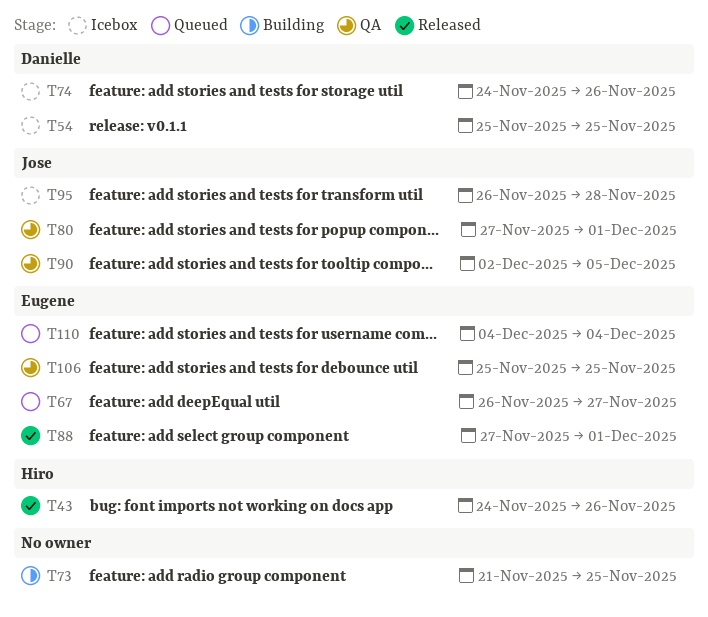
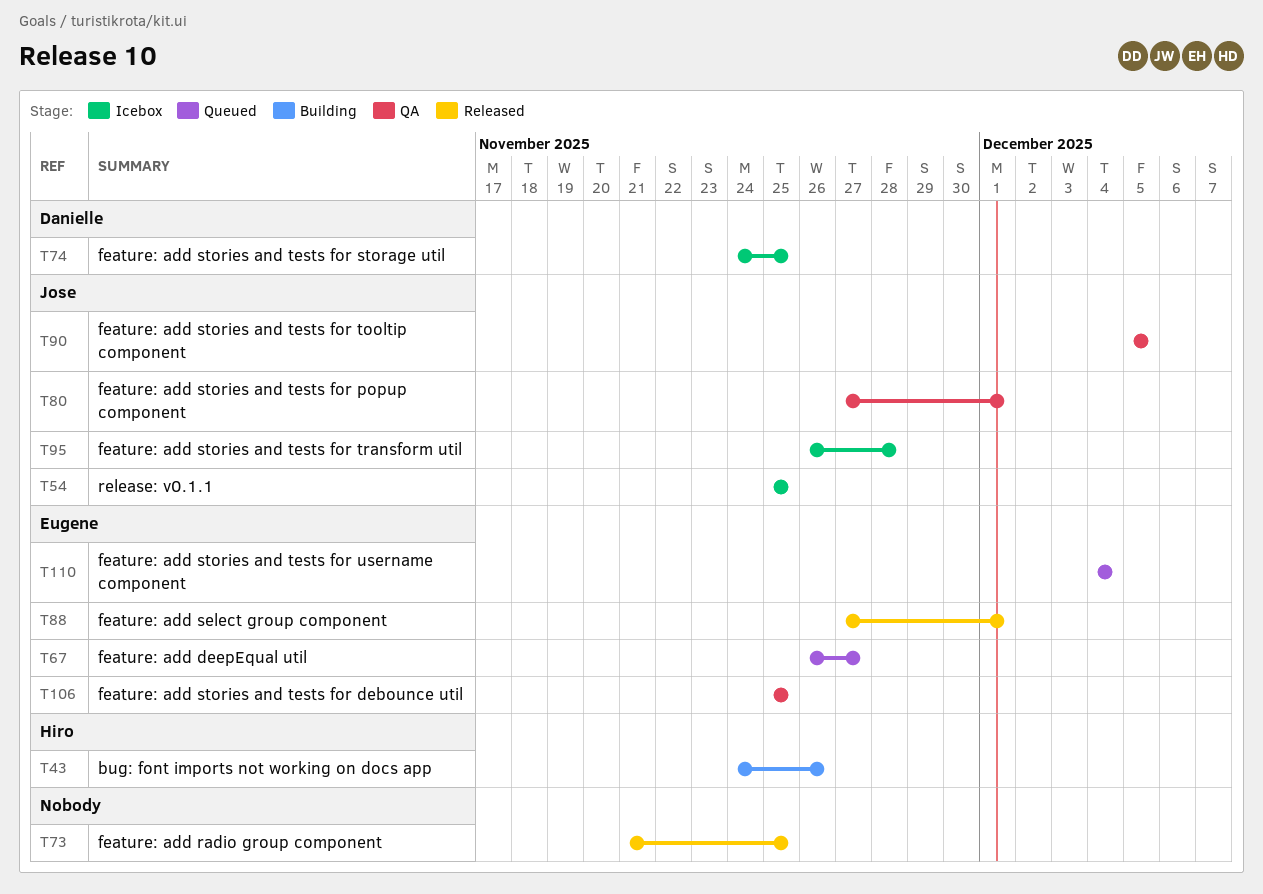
T43, status: Released -> Building
T54, owner: Danielle -> Jose
T73, status: Building -> Released
T74, due: Nov 26 -> Nov 25
T90, start: Dec 2 -> Dec 5

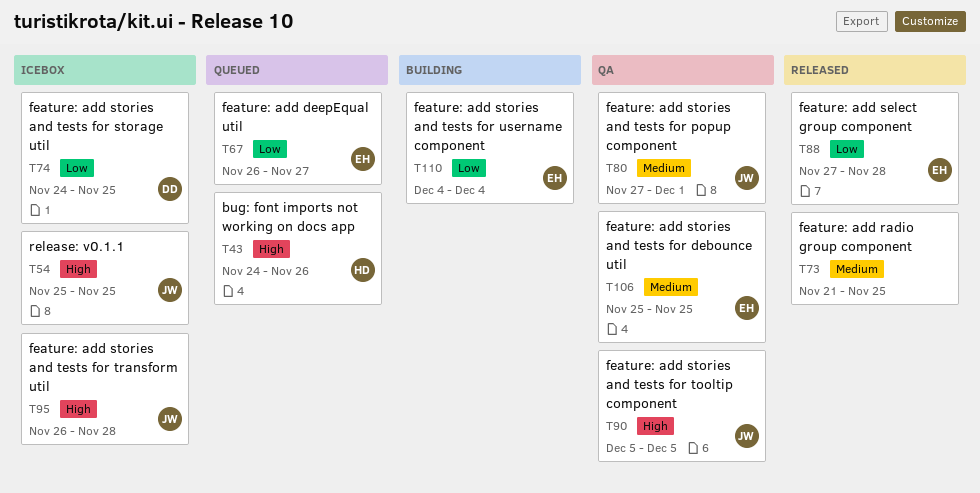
T43, status: Building -> Queued
T88, due: Dec 1 -> Nov 28
T110, status: Queued -> Building

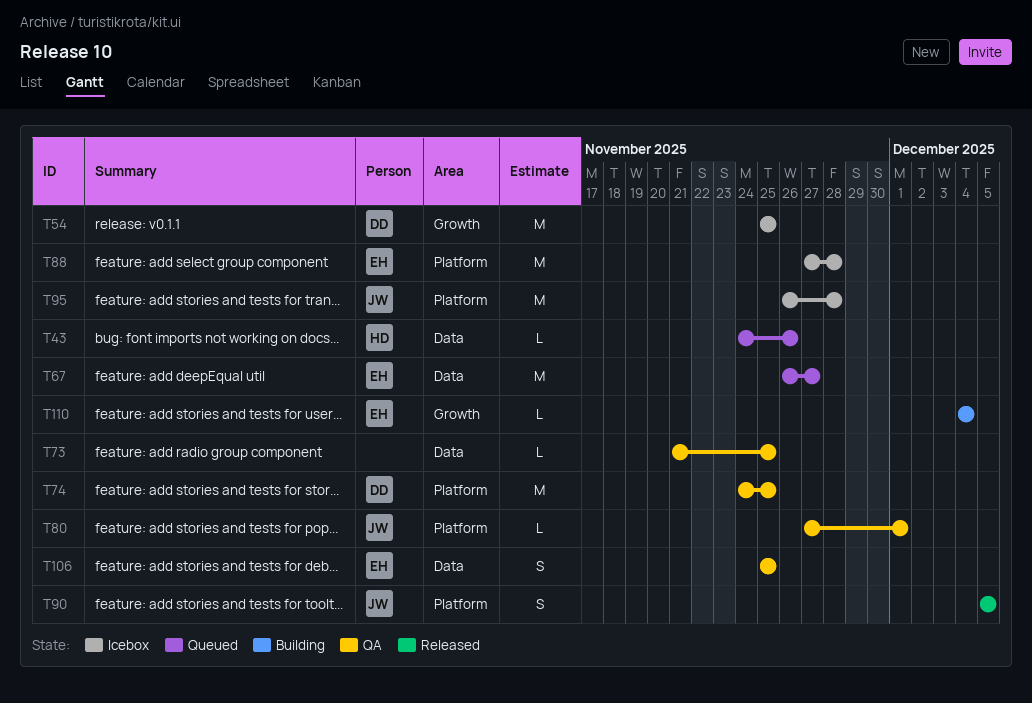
T54, owner: JW -> DD
T73, status: Released -> QA
T74, status: Icebox -> QA
T88, status: Released -> Icebox
T90, status: QA -> Released

